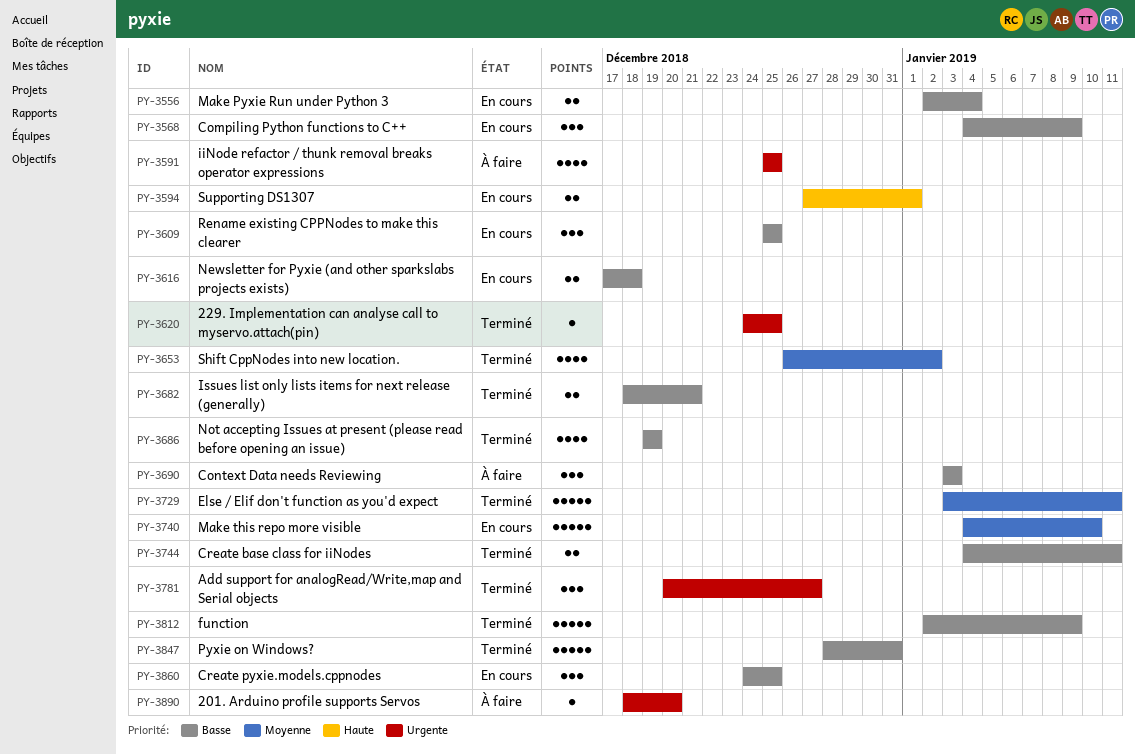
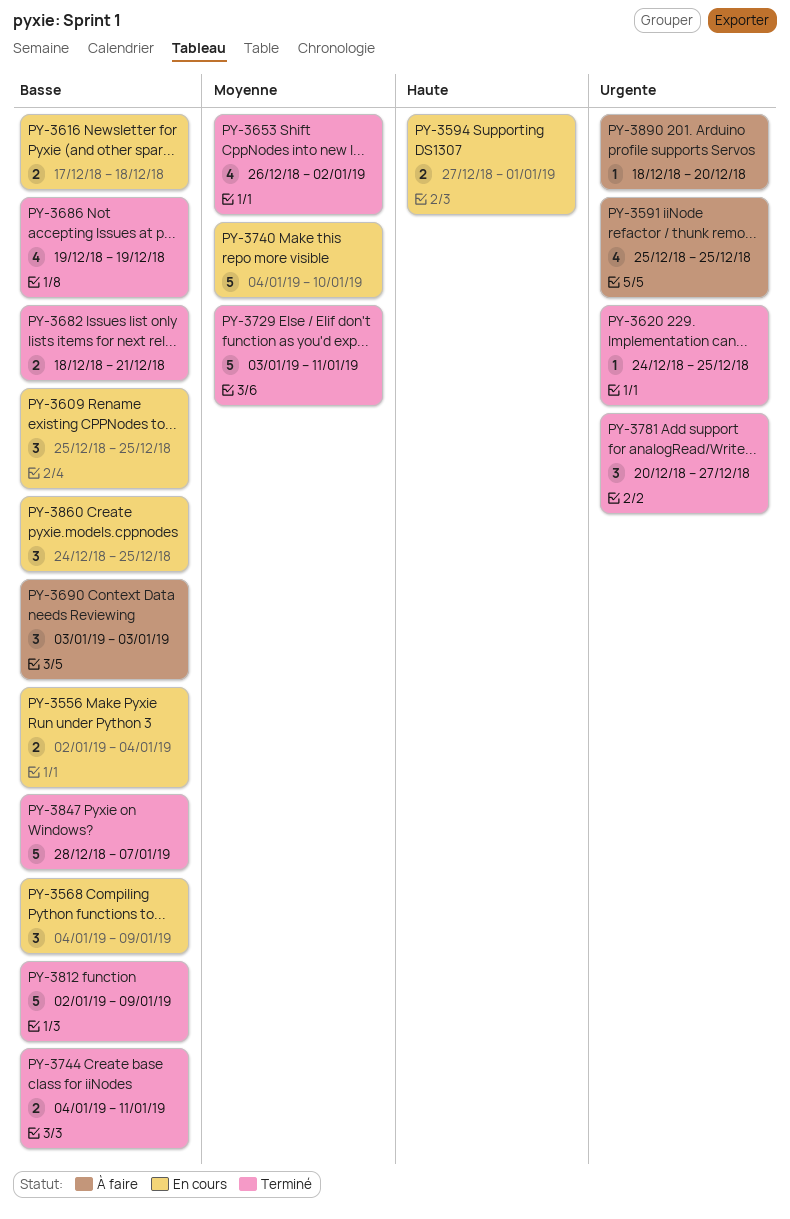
PY-3847, due: Dec 31 -> Jan 7

